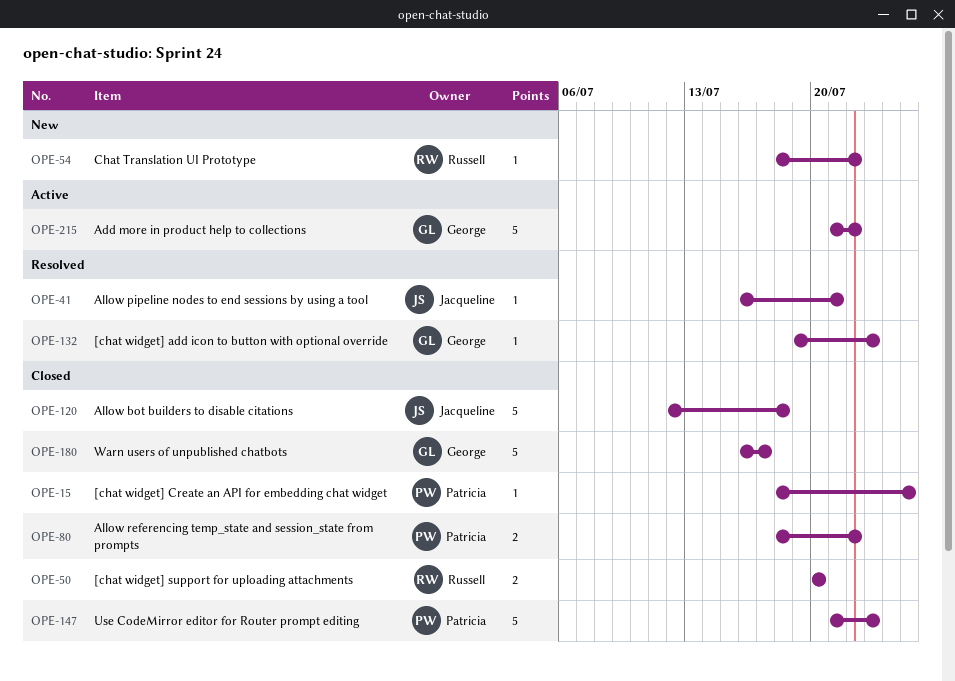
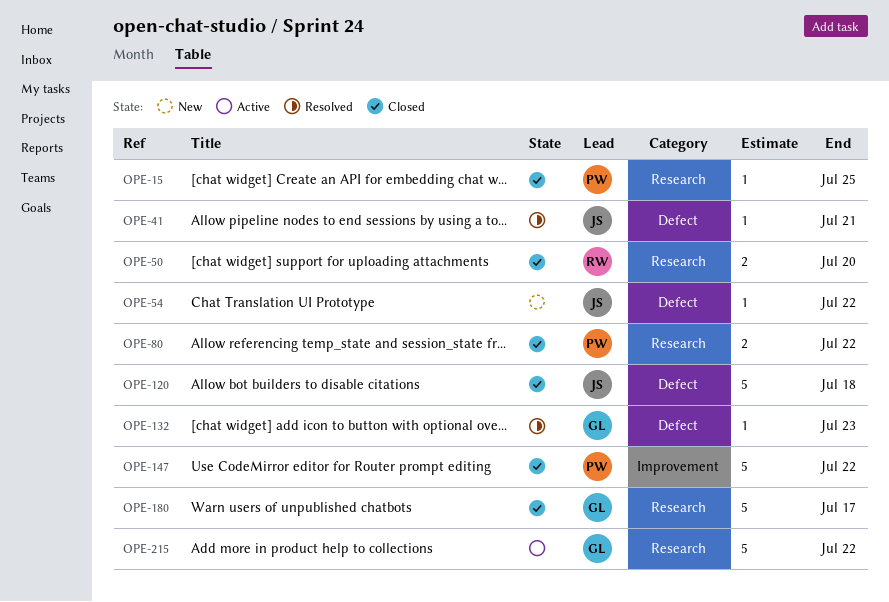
OPE-54, owner: Russell -> Jacqueline
OPE-147, due: Jul 23 -> Jul 22

